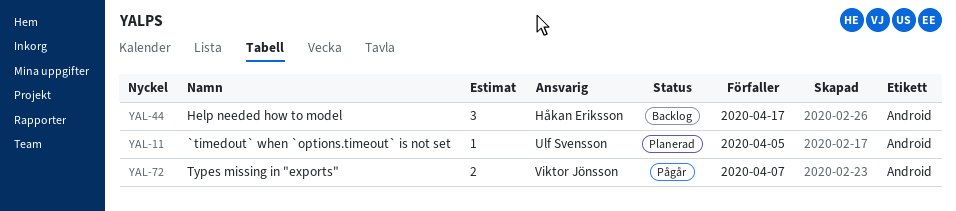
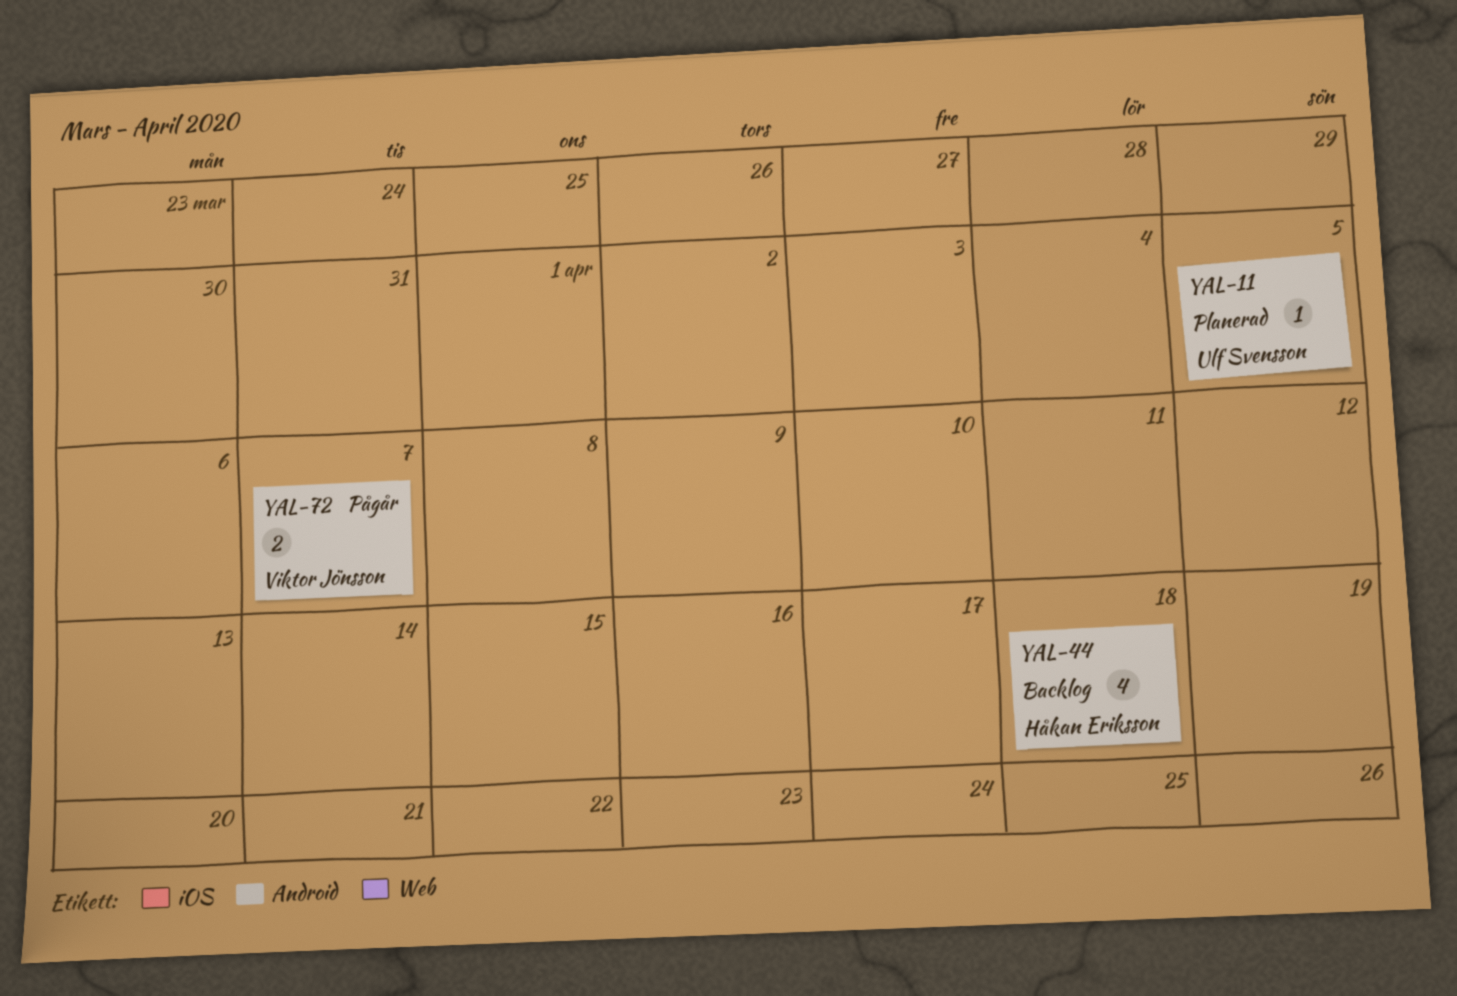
YAL-44, estimate: 3 -> 4
YAL-44, due: Apr 17 -> Apr 18

